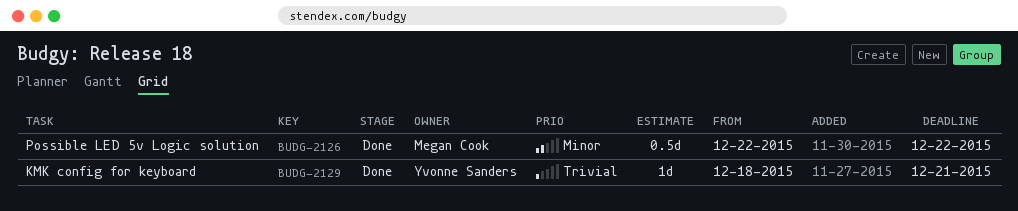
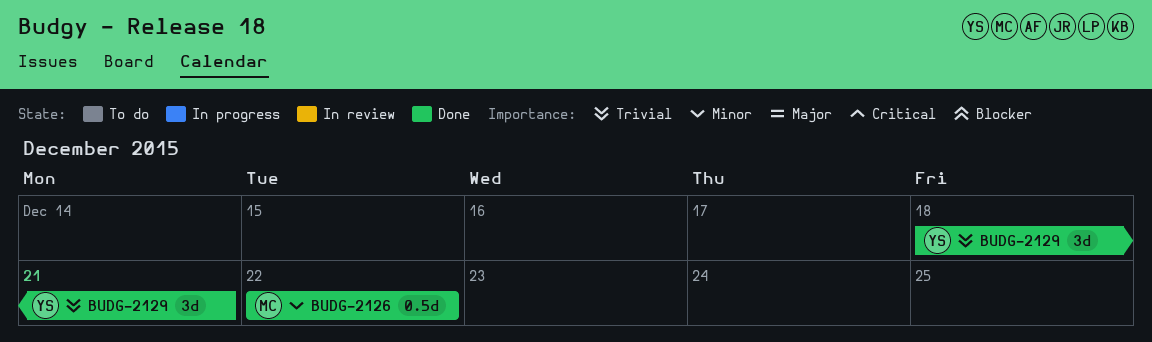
BUDG-2129, estimate: 1d -> 3d

